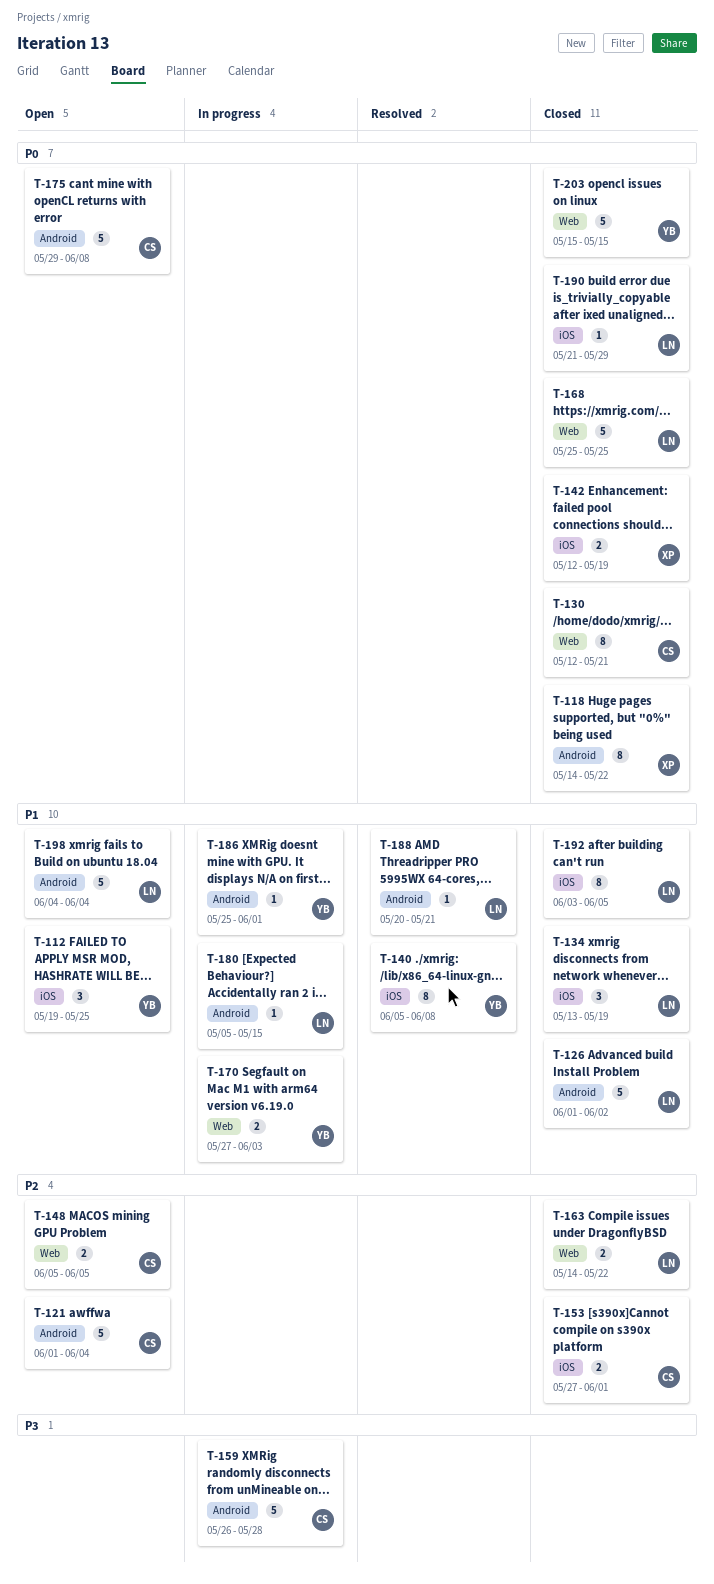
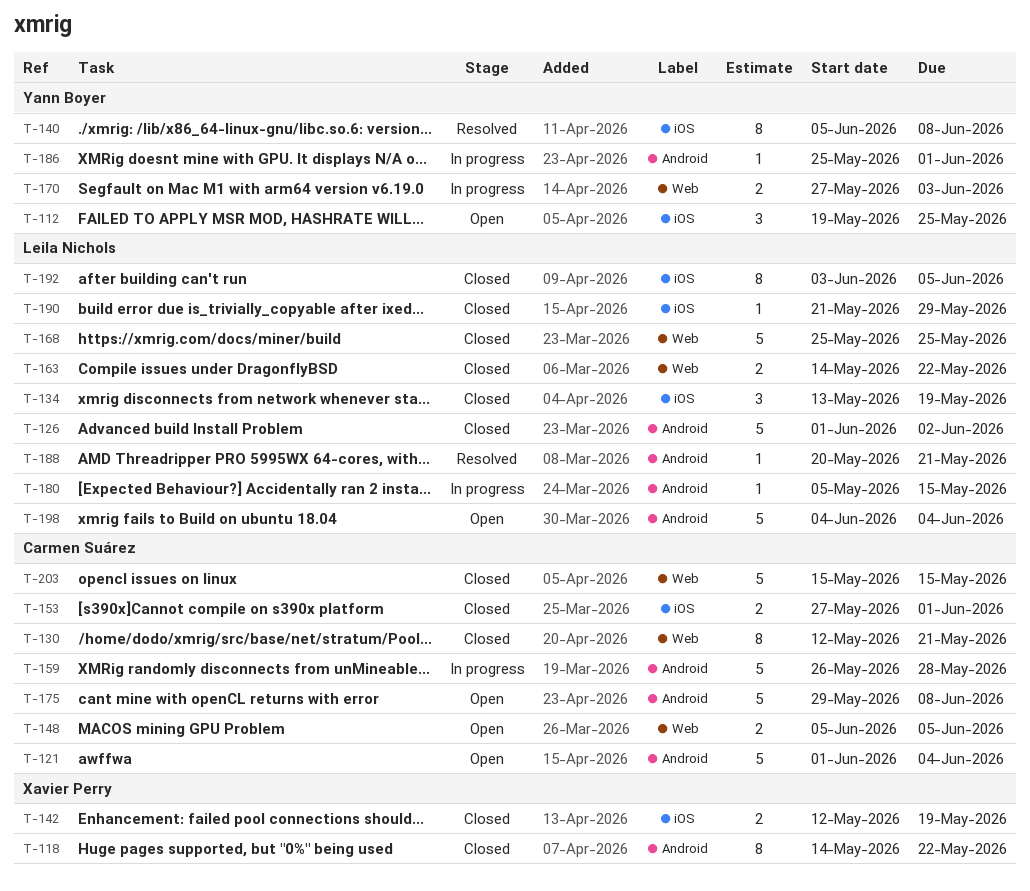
T-203, owner: Yann Boyer -> Carmen Suárez

